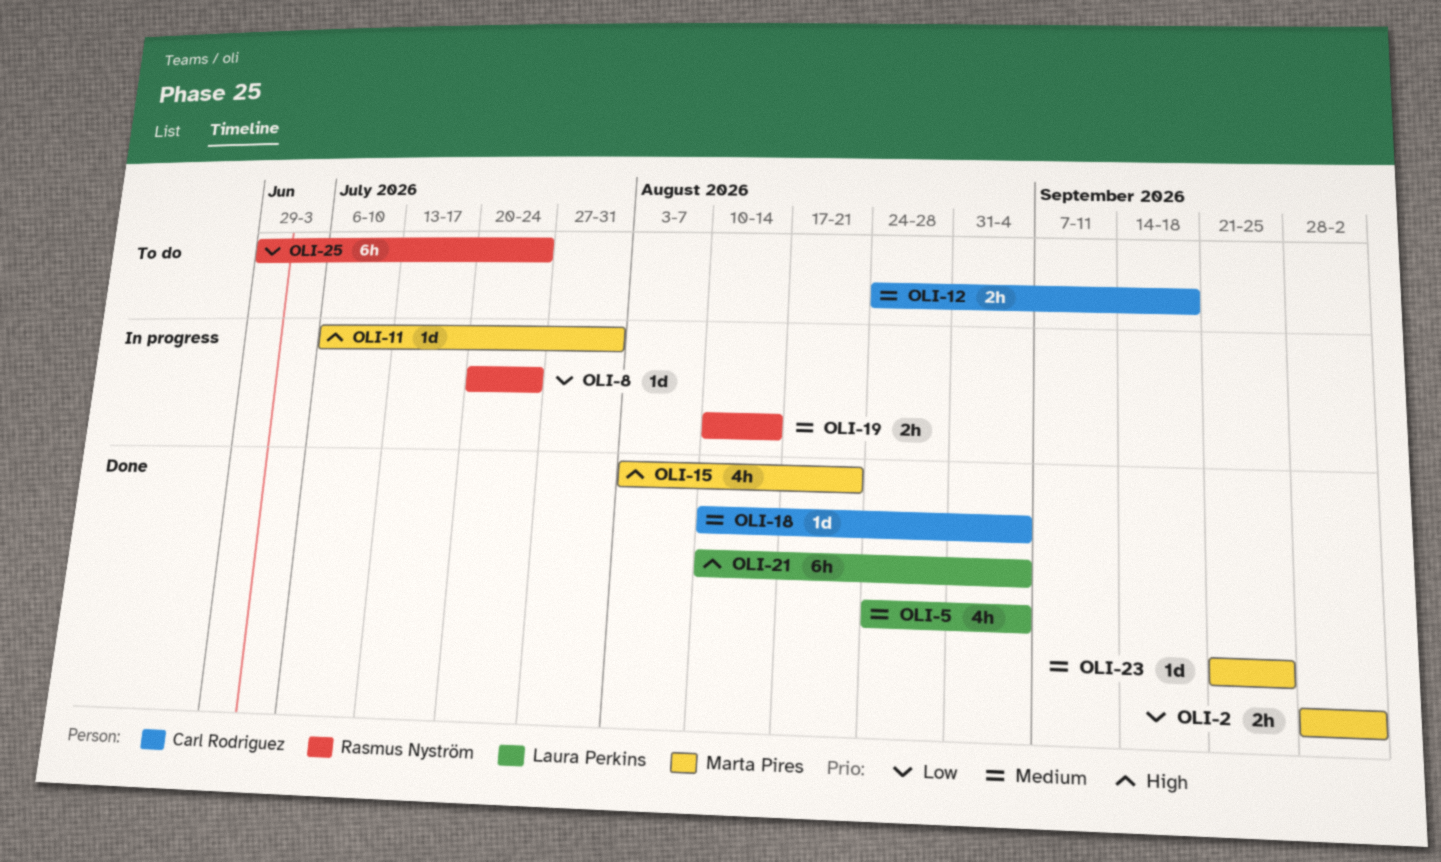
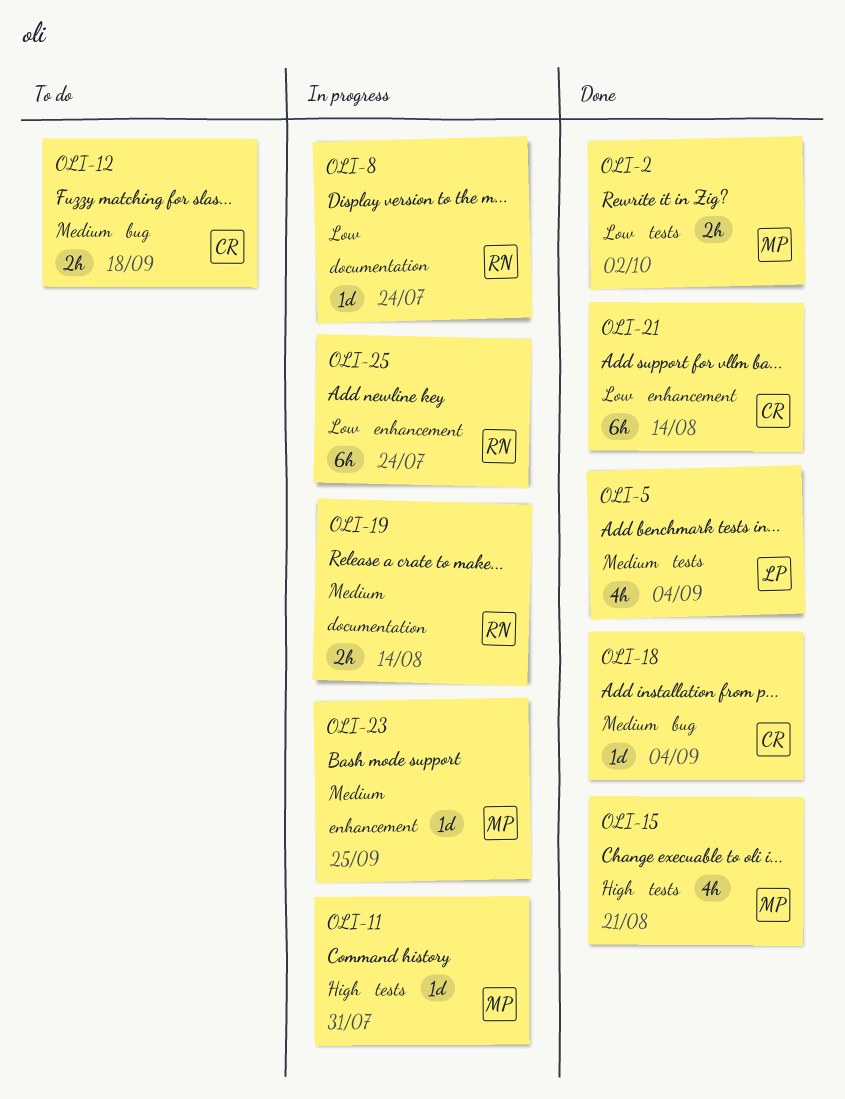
OLI-21, owner: Laura Perkins -> Carl Rodriguez
OLI-21, priority: High -> Low
OLI-21, due: Sep 4 -> Aug 14
OLI-23, status: Done -> In progress
OLI-25, status: To do -> In progress

